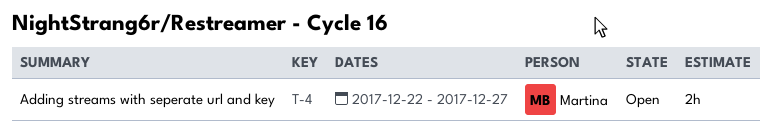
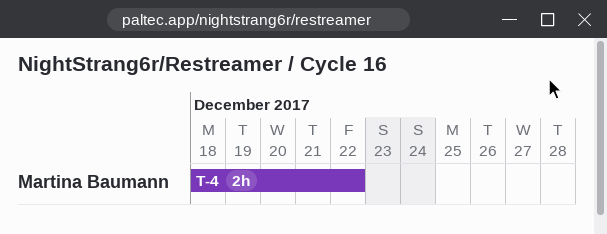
T-4, start: Dec 22 -> Dec 18
T-4, due: Dec 27 -> Dec 22

